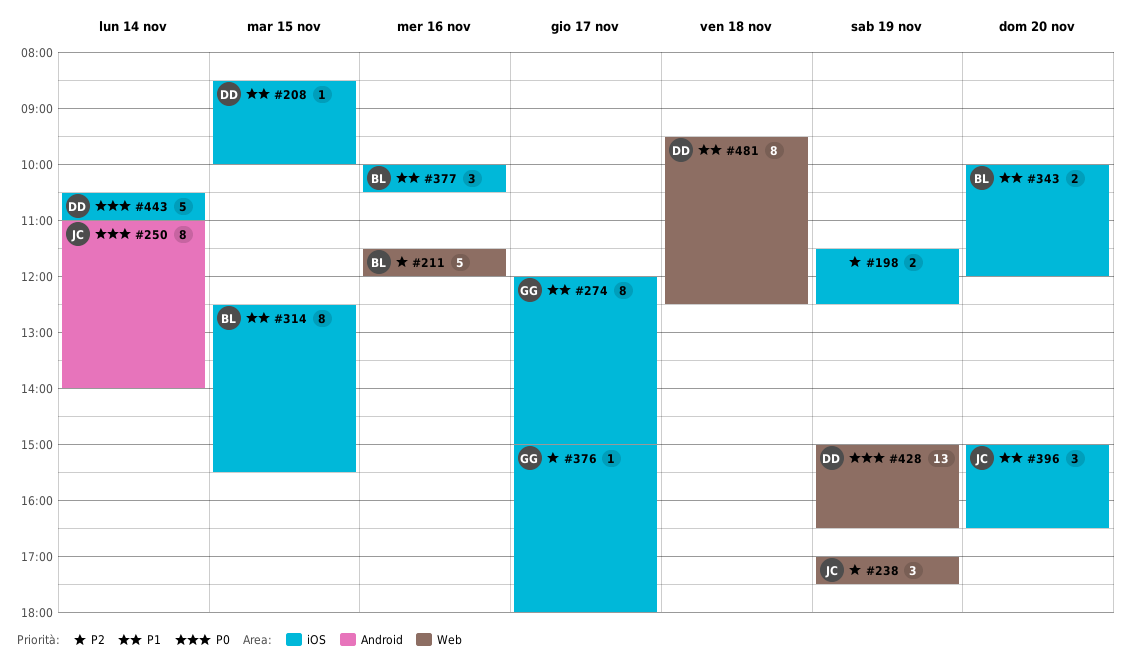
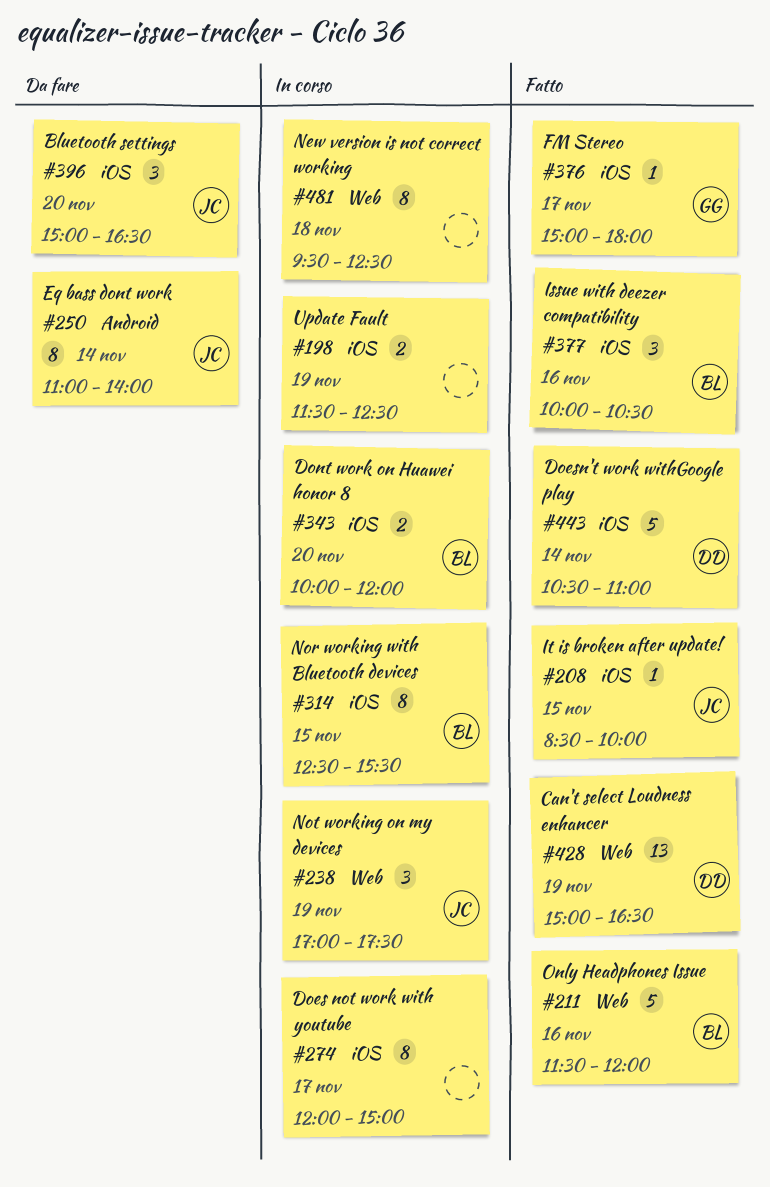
#208, owner: DD -> JC
#274, owner: GG -> none
#481, owner: DD -> none

